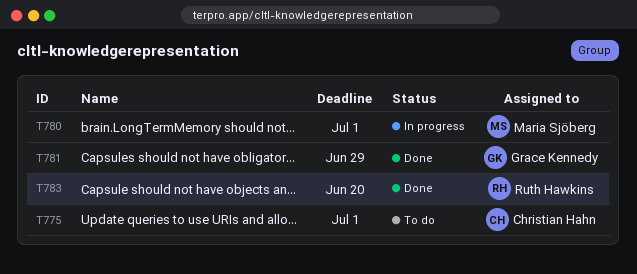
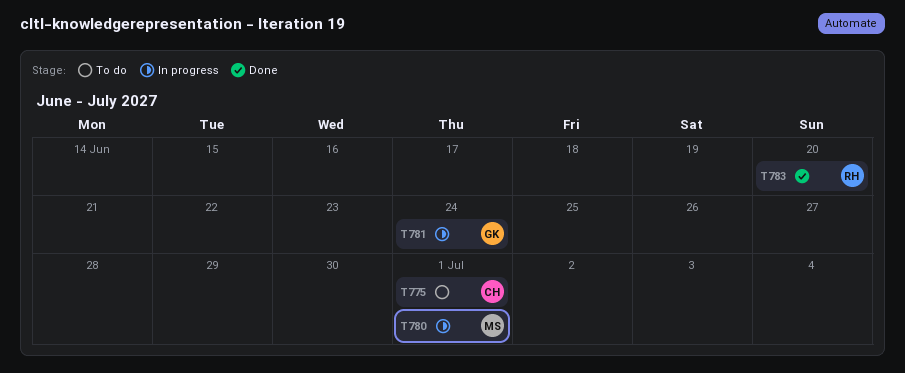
T781, status: Done -> In progress
T781, due: Jun 29 -> Jun 24

